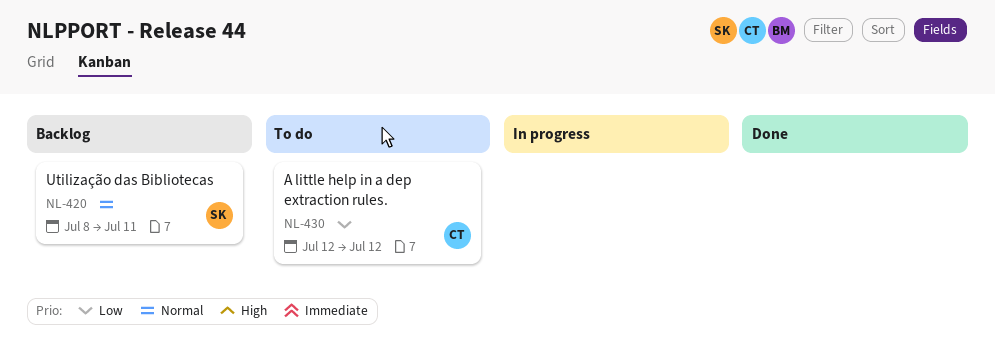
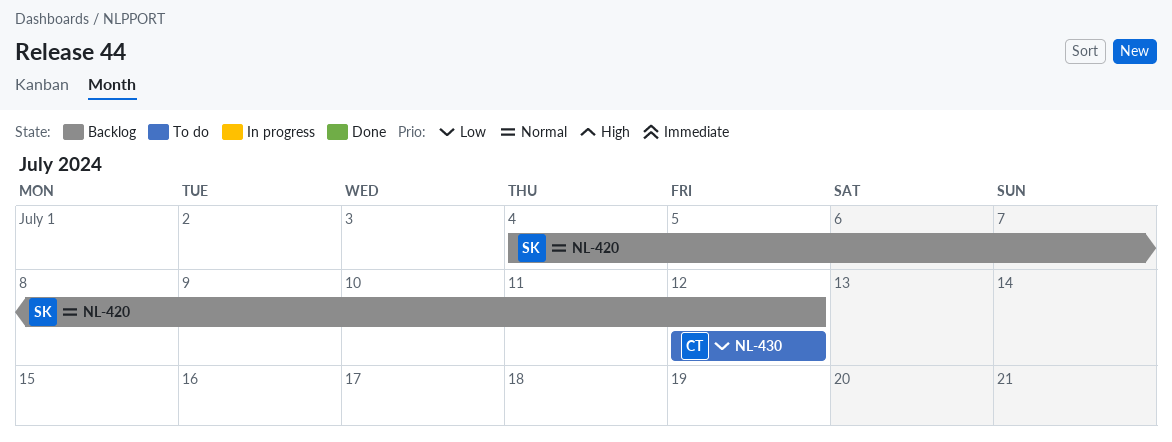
NL-420, start: Jul 8 -> Jul 4
NL-420, due: Jul 11 -> Jul 12

